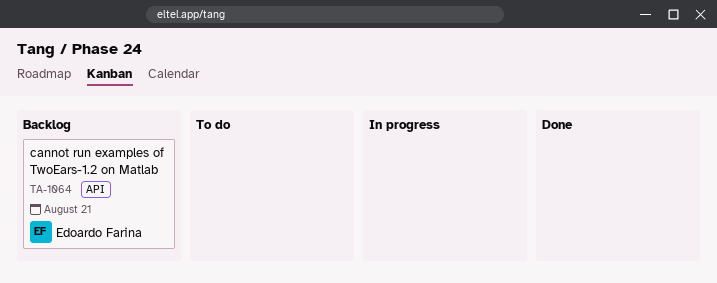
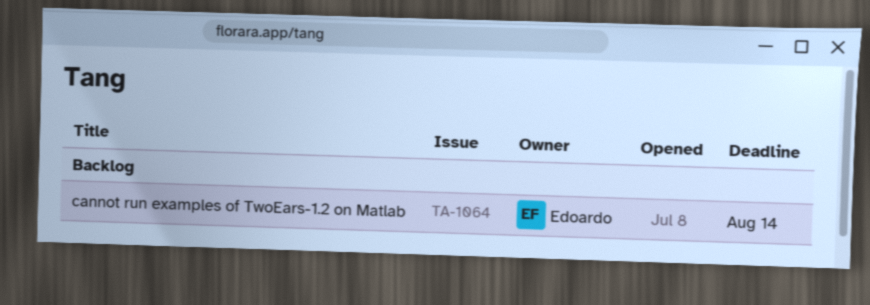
TA-1064, due: Aug 21 -> Aug 14

